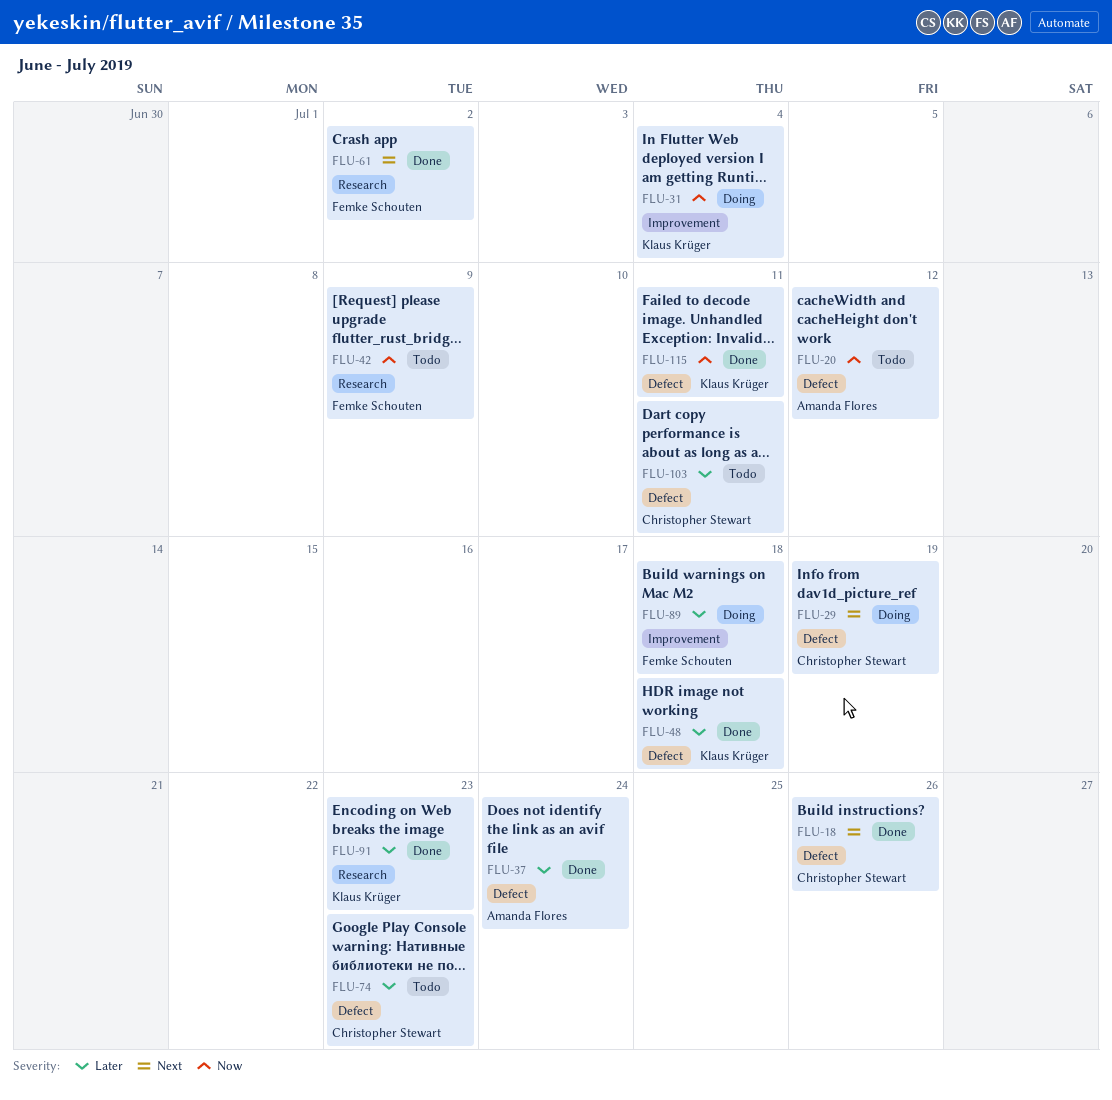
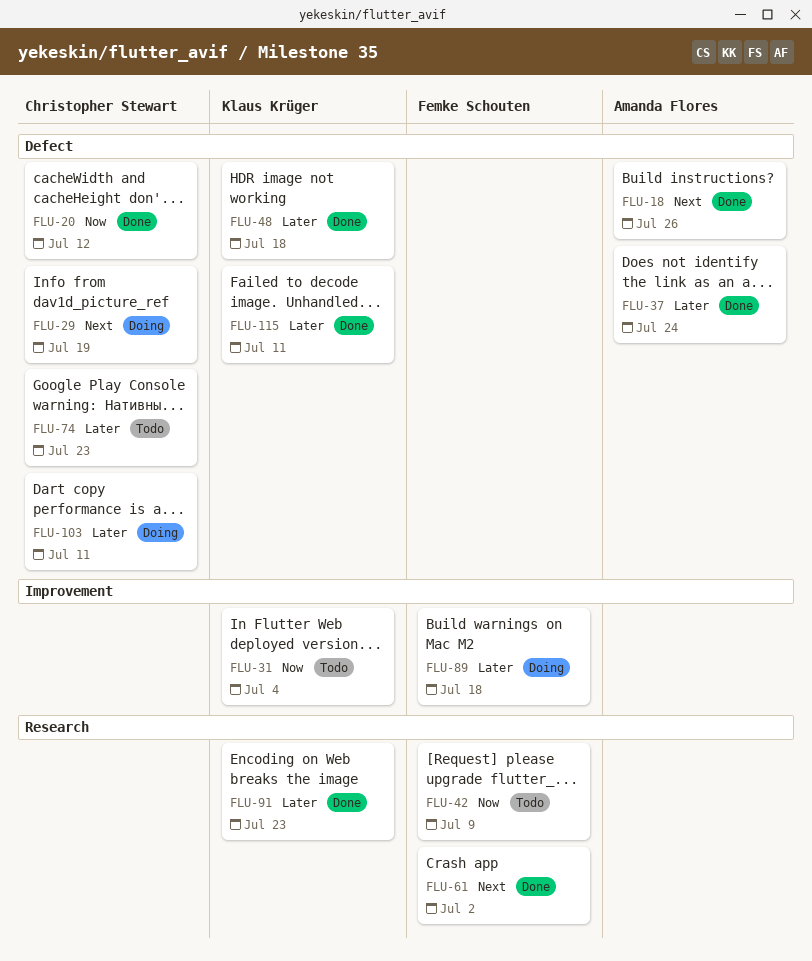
FLU-18, owner: Christopher Stewart -> Amanda Flores
FLU-20, status: Todo -> Done
FLU-20, owner: Amanda Flores -> Christopher Stewart
FLU-31, status: Doing -> Todo
FLU-103, status: Todo -> Doing
FLU-115, priority: Now -> Later

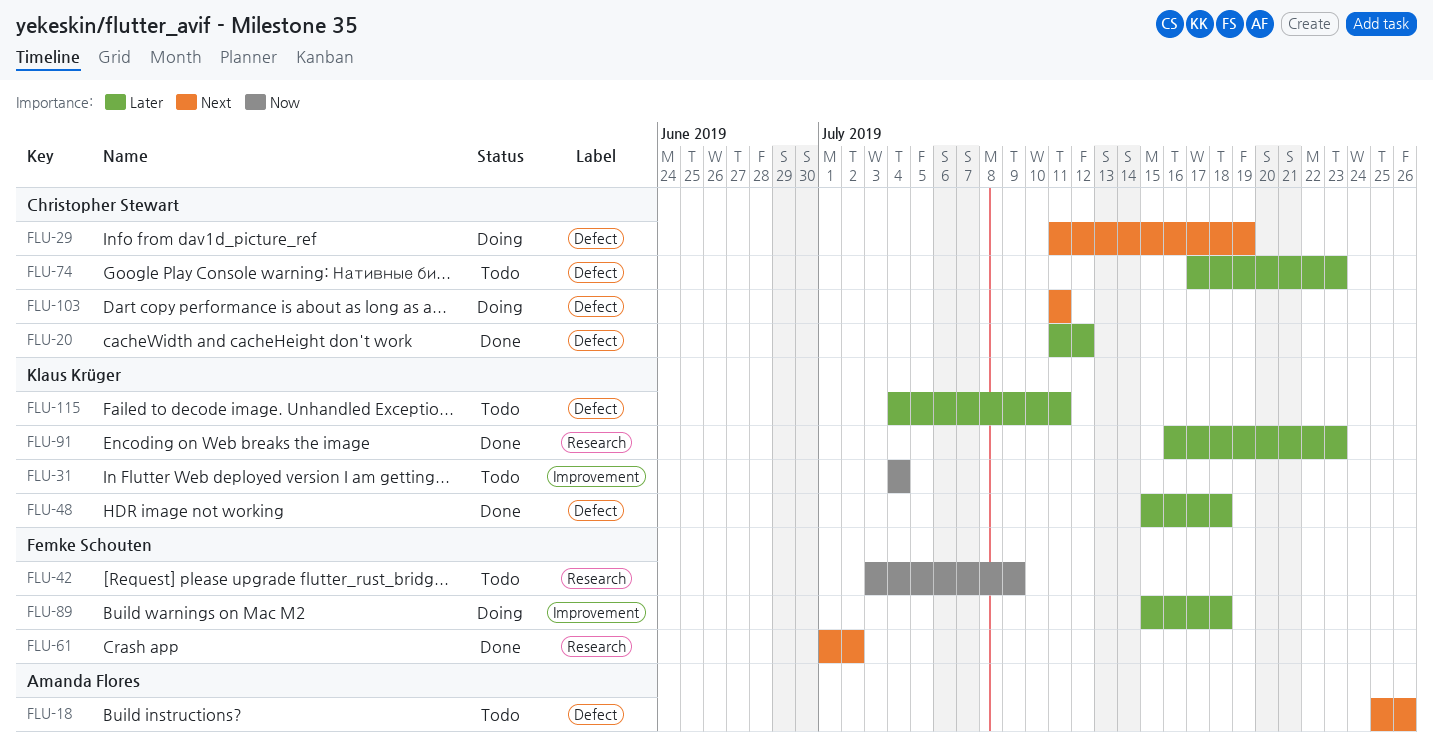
FLU-18, status: Done -> Todo
FLU-20, priority: Now -> Later
FLU-37: present -> none
FLU-103, priority: Later -> Next
FLU-115, status: Done -> Todo

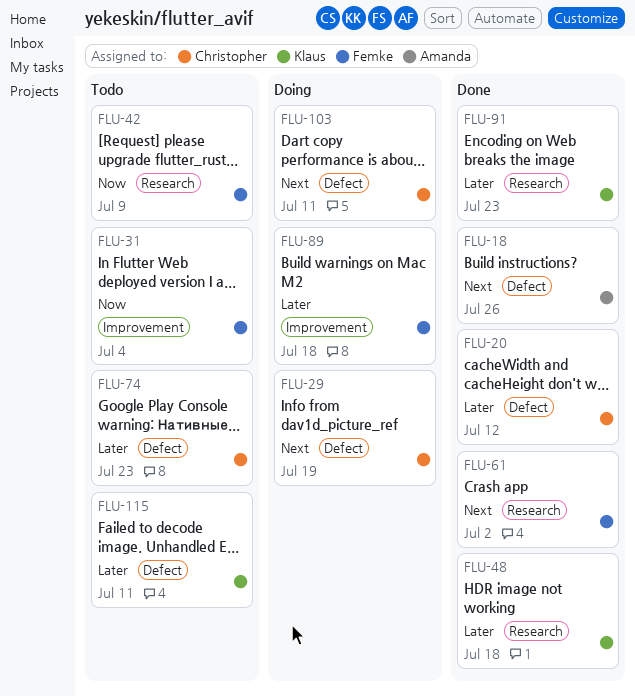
FLU-18, status: Todo -> Done
FLU-31, owner: Klaus Krüger -> Femke Schouten
FLU-48, label: Defect -> Research

